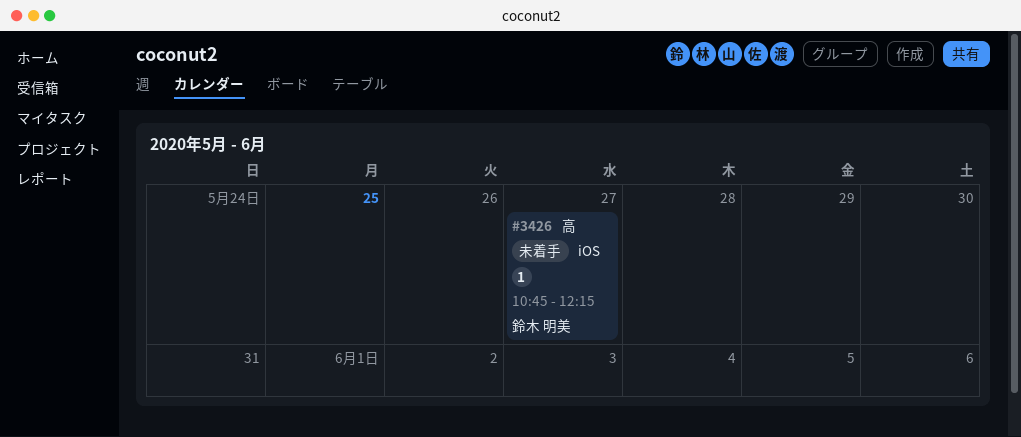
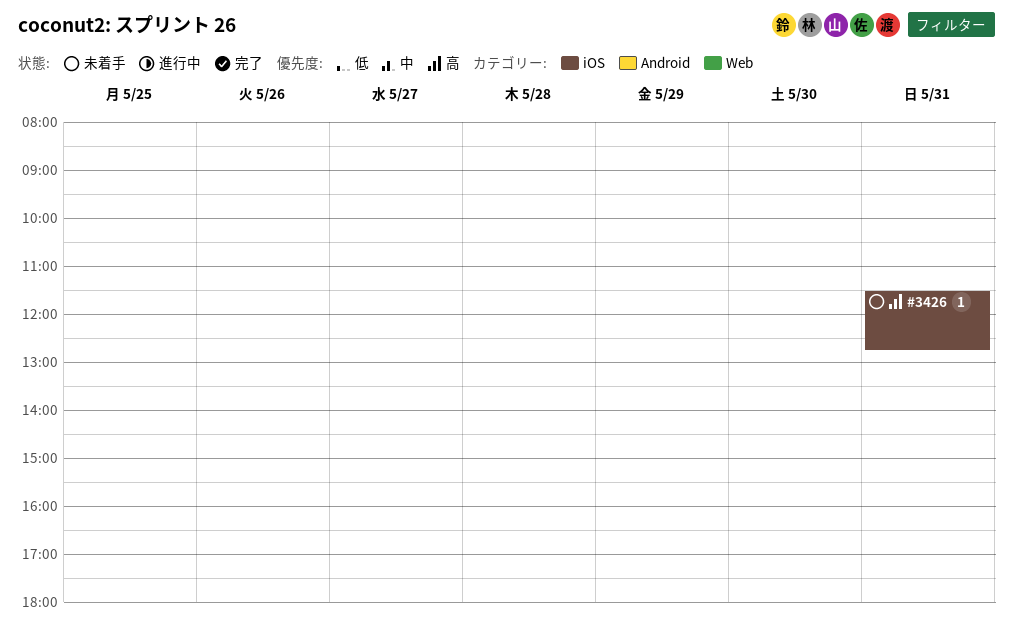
#3426, day: May 27 -> May 31
#3426, begins: 10:45 -> 11:30
#3426, ends: 12:15 -> 12:45

